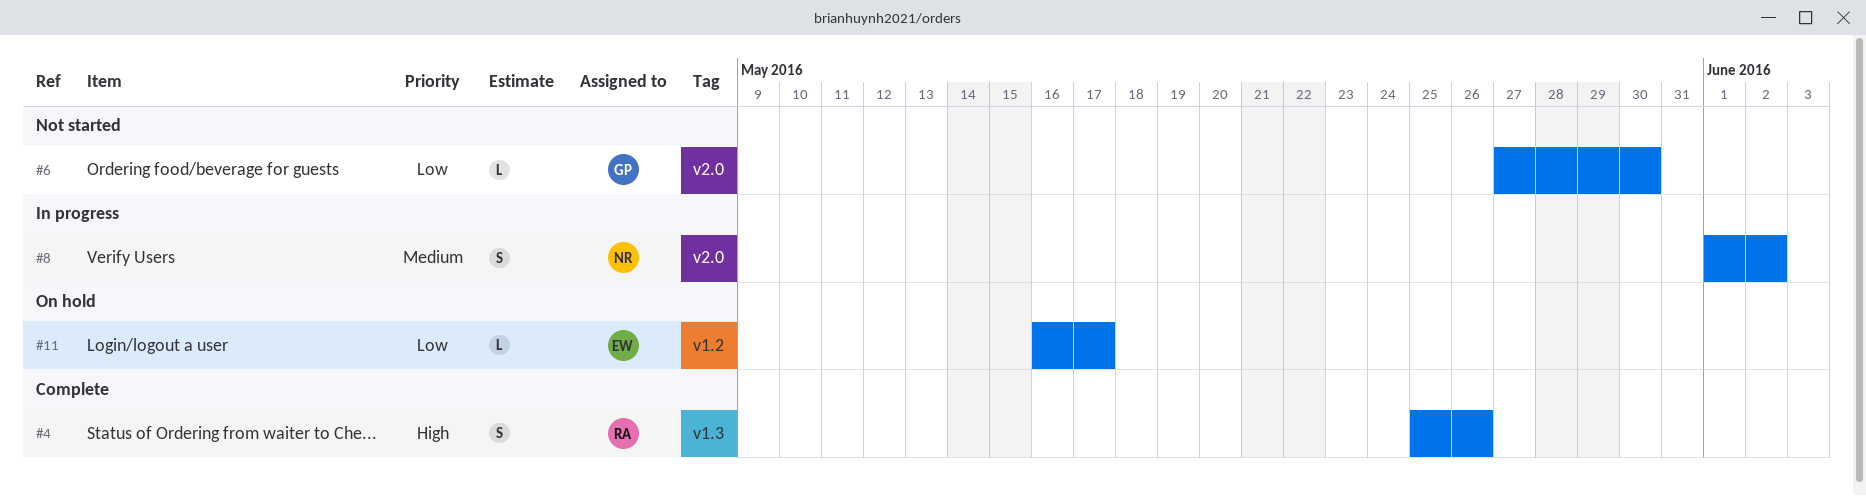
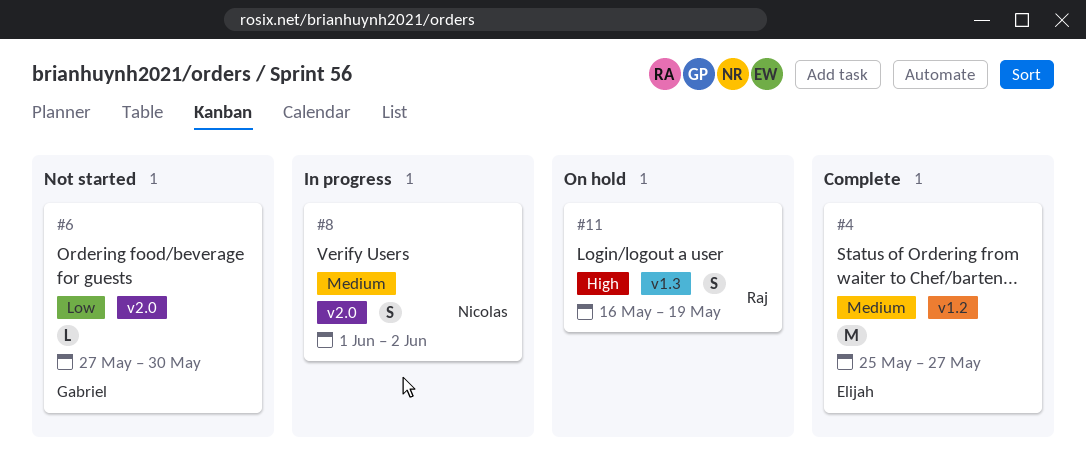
#4, owner: Raj -> Elijah
#4, priority: High -> Medium
#4, label: v1.3 -> v1.2
#4, estimate: S -> M
#4, due: May 26 -> May 27
#11, owner: Elijah -> Raj
#11, priority: Low -> High
#11, label: v1.2 -> v1.3
#11, estimate: L -> S
#11, due: May 17 -> May 19

